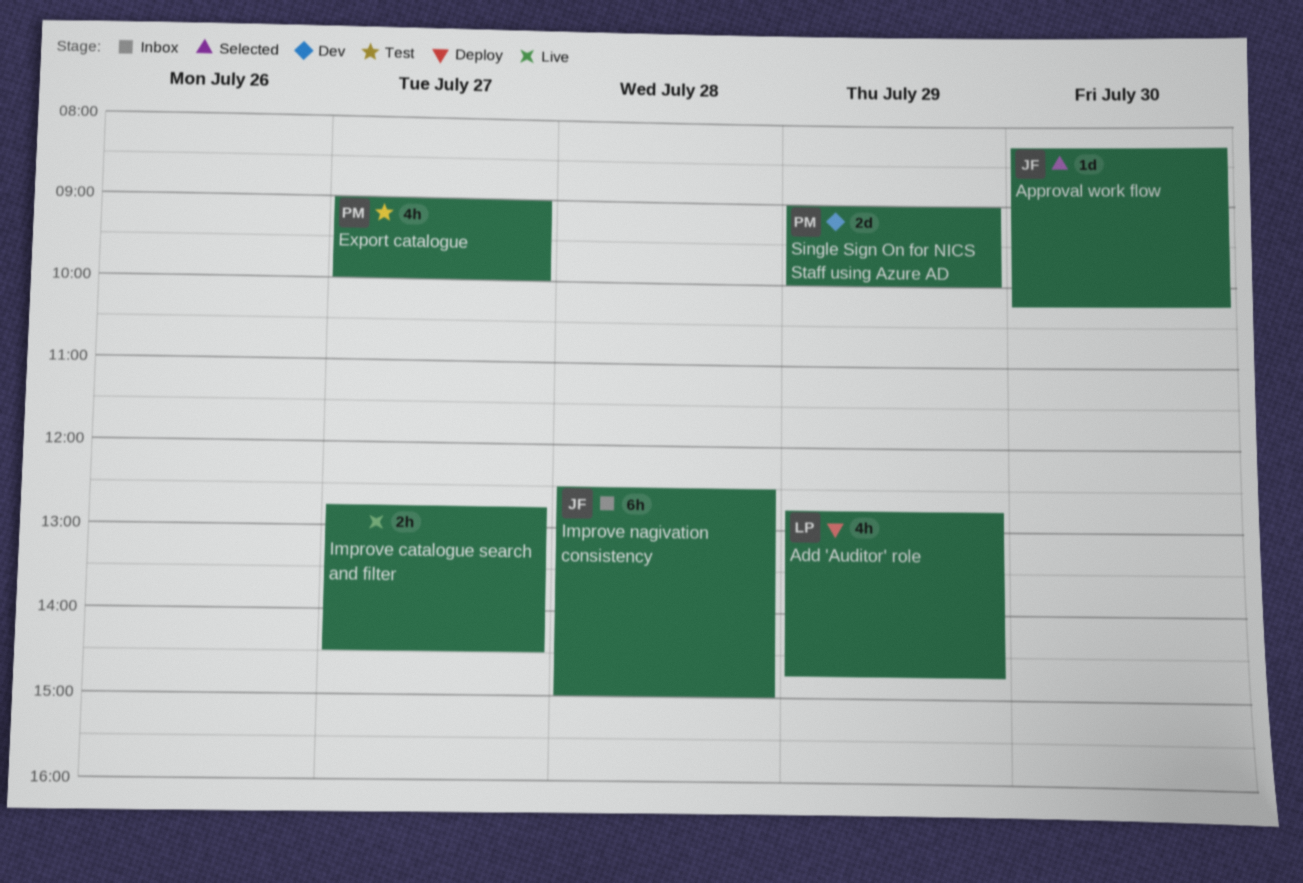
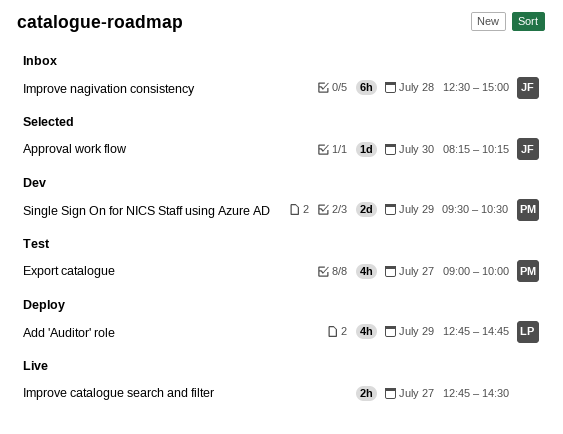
Single Sign On for NICS Staff using Azure AD, begins: 09:00 -> 09:30
Single Sign On for NICS Staff using Azure AD, ends: 10:00 -> 10:30

